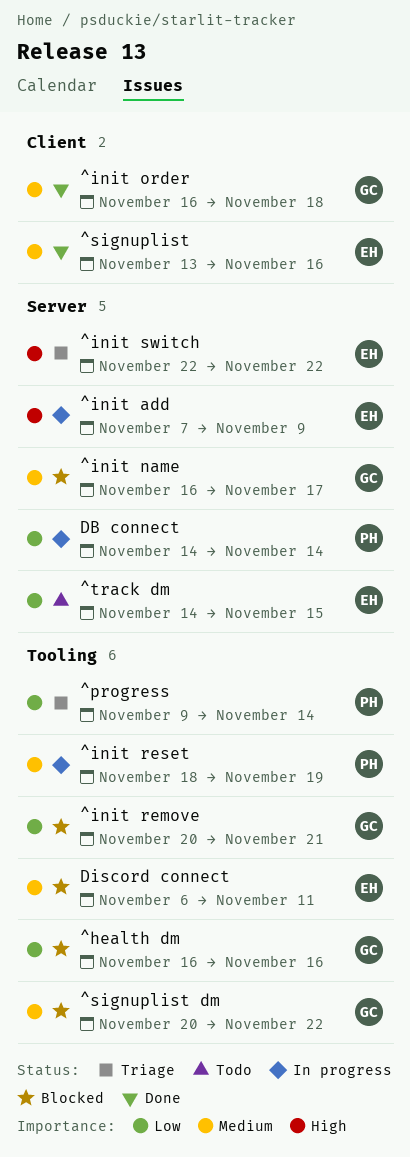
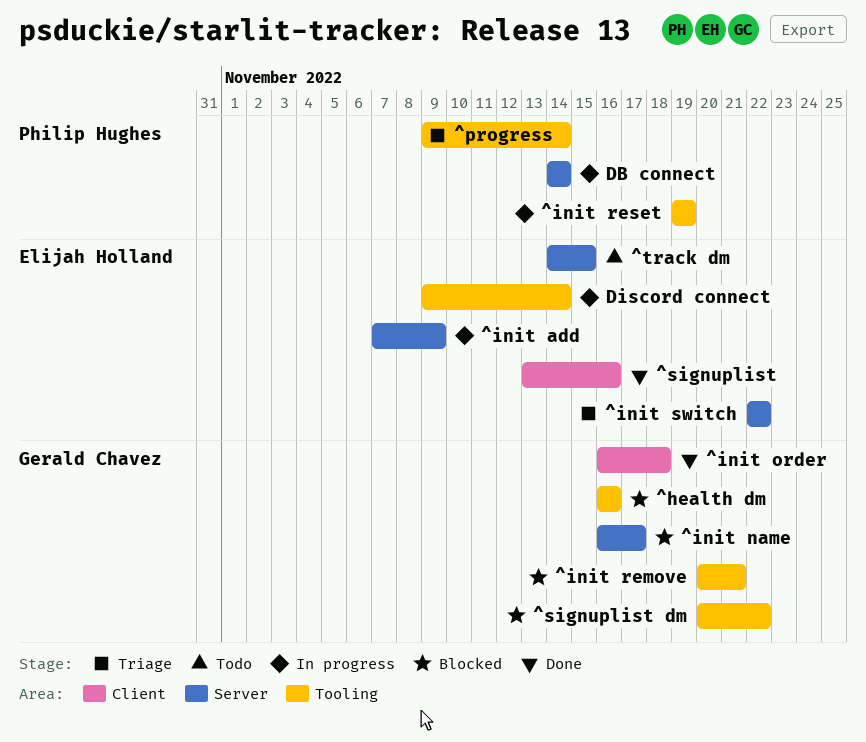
^init reset, start: Nov 18 -> Nov 19
Discord connect, status: Blocked -> In progress
Discord connect, start: Nov 6 -> Nov 9
Discord connect, due: Nov 11 -> Nov 14

